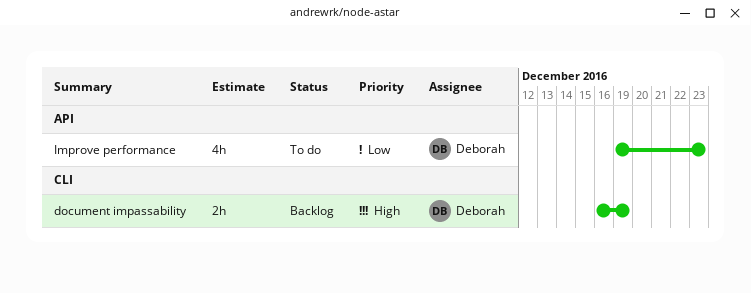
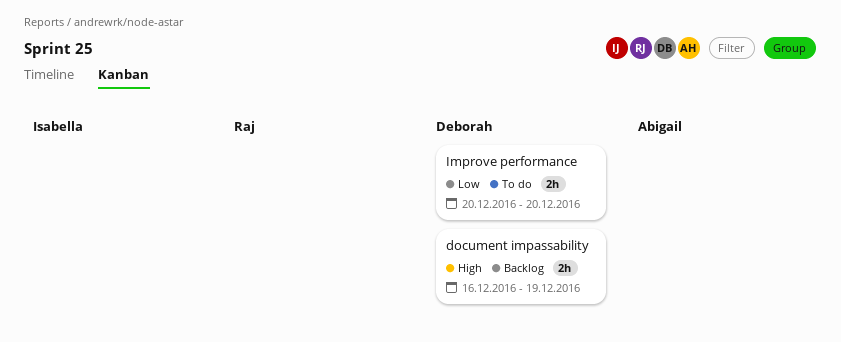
Improve performance, estimate: 4h -> 2h
Improve performance, start: Dec 19 -> Dec 20
Improve performance, due: Dec 23 -> Dec 20

